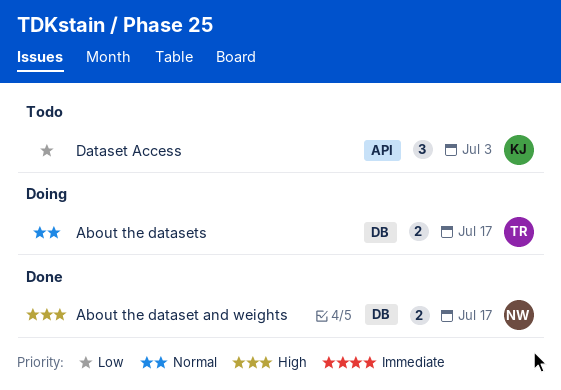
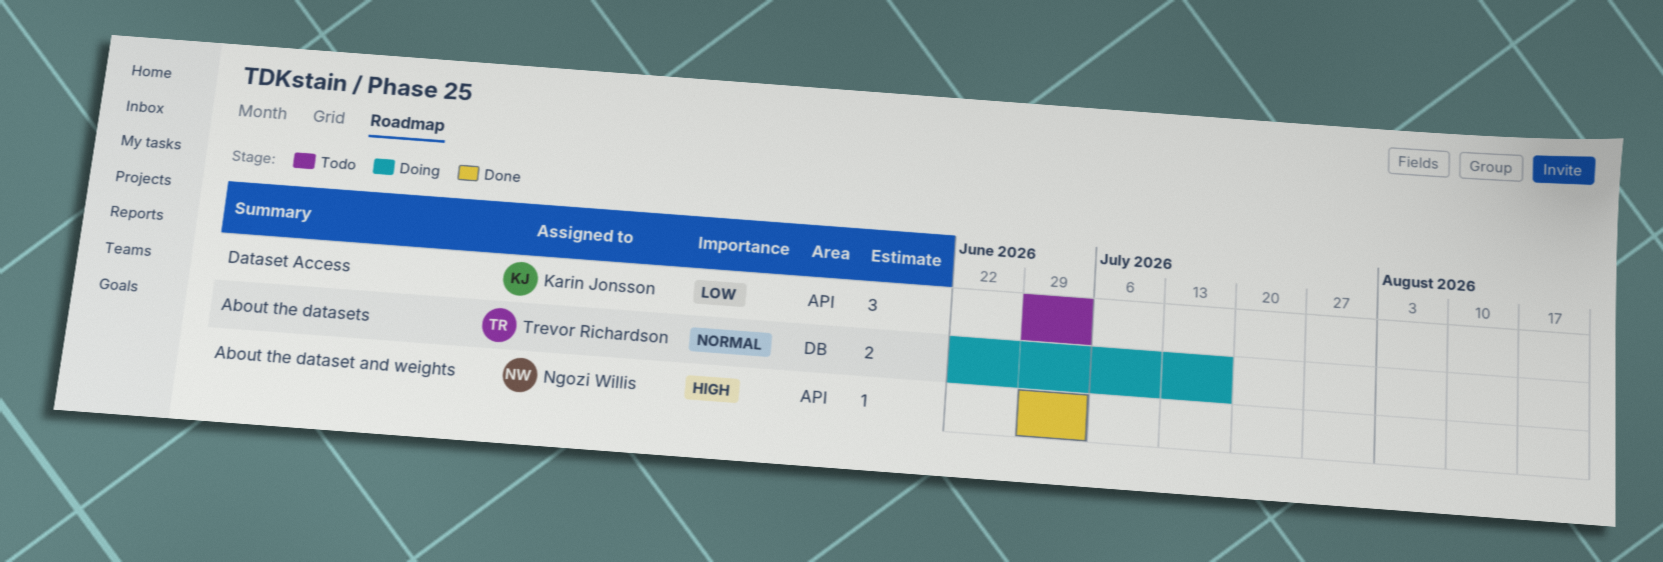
About the dataset and weights, label: DB -> API
About the dataset and weights, estimate: 2 -> 1
About the dataset and weights, due: Jul 17 -> Jul 3

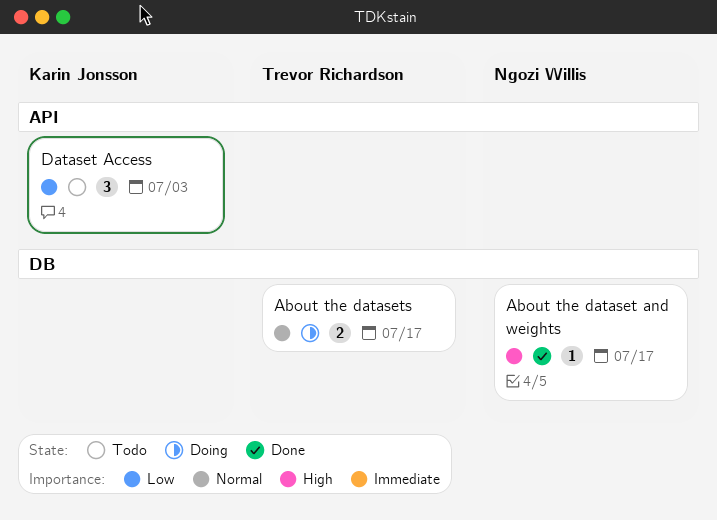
About the dataset and weights, label: API -> DB
About the dataset and weights, due: Jul 3 -> Jul 17

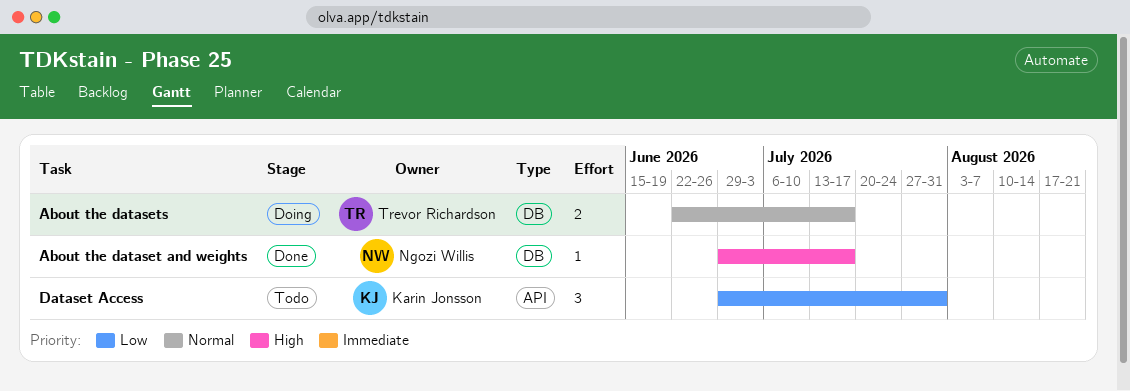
Dataset Access, due: Jul 3 -> Jul 31

